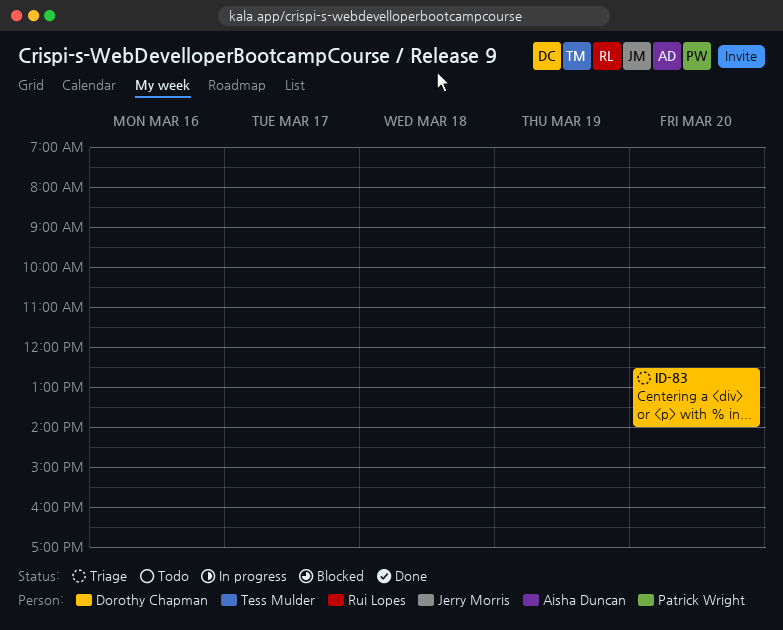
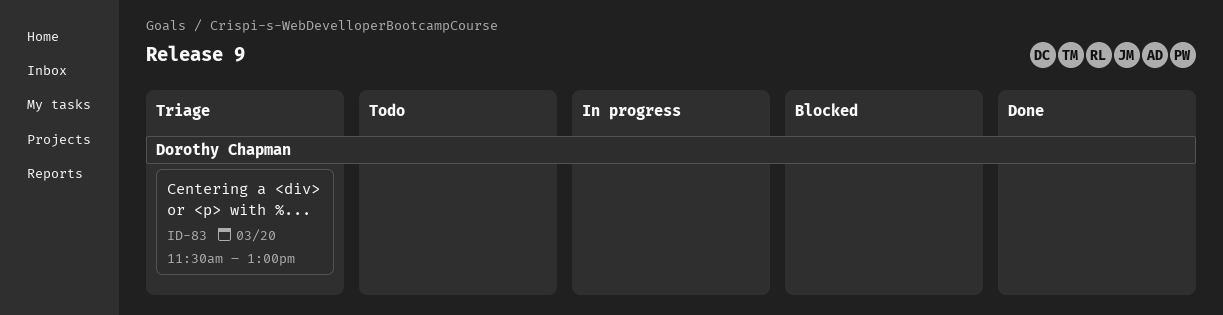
ID-83, begins: 12:30 -> 11:30
ID-83, ends: 14:00 -> 13:00

